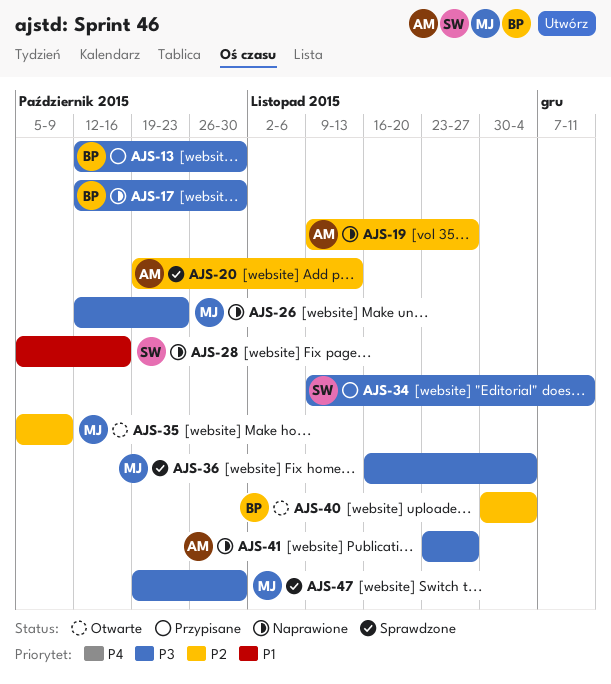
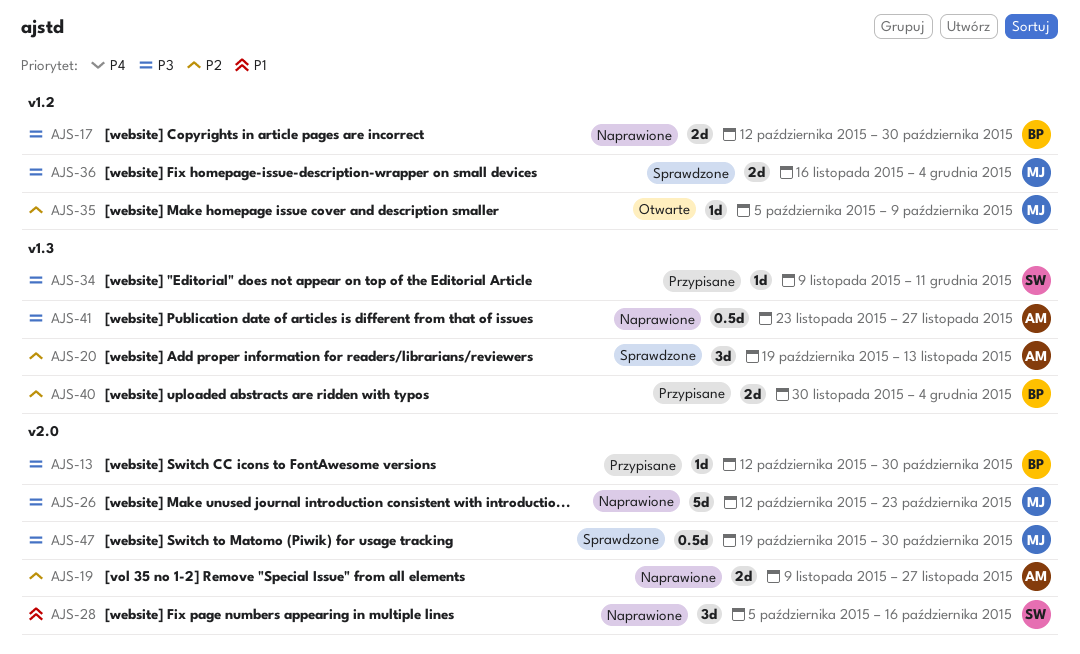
AJS-40, status: Otwarte -> Przypisane

